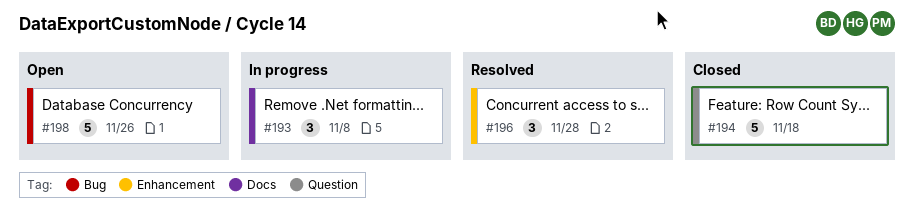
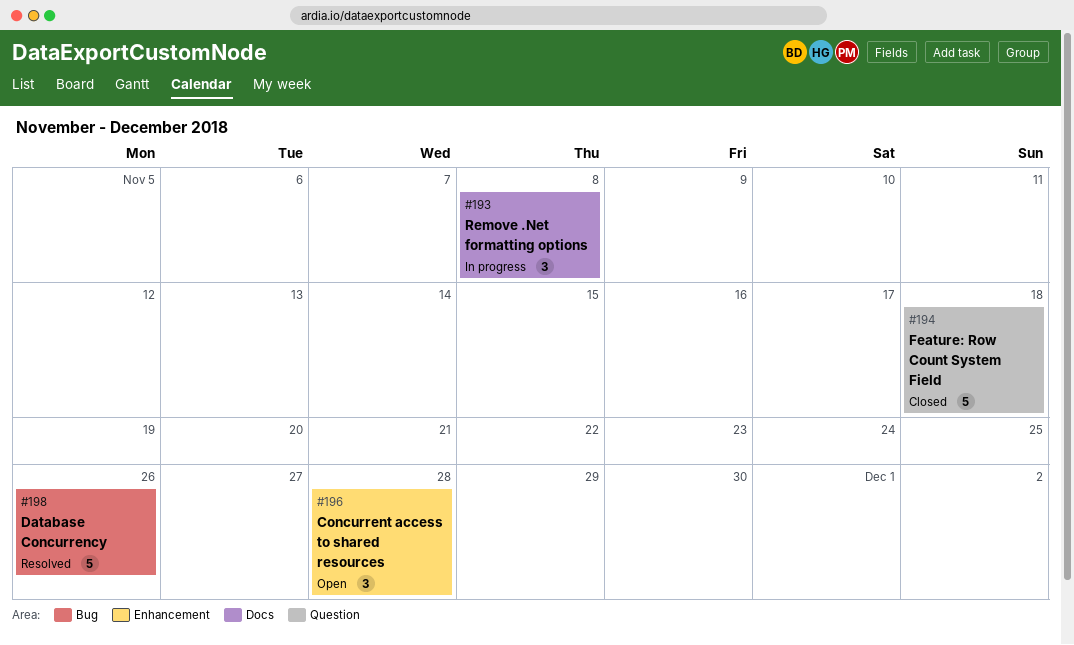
#196, status: Resolved -> Open
#198, status: Open -> Resolved

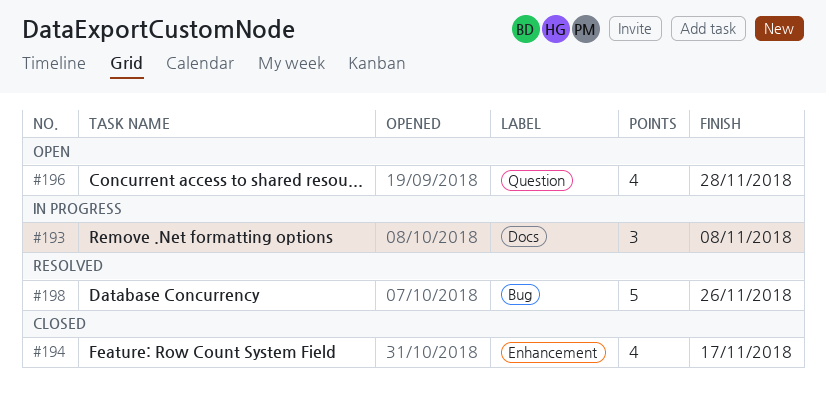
#194, label: Question -> Enhancement
#194, estimate: 5 -> 4
#194, due: Nov 18 -> Nov 17
#196, label: Enhancement -> Question
#196, estimate: 3 -> 4

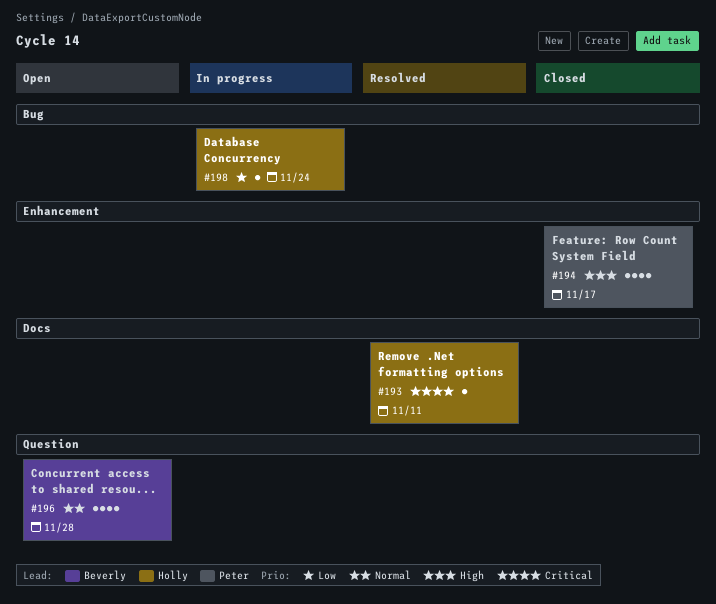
#193, status: In progress -> Resolved
#193, estimate: 3 -> 1
#193, due: Nov 8 -> Nov 11
#198, status: Resolved -> In progress
#198, estimate: 5 -> 1
#198, due: Nov 26 -> Nov 24

